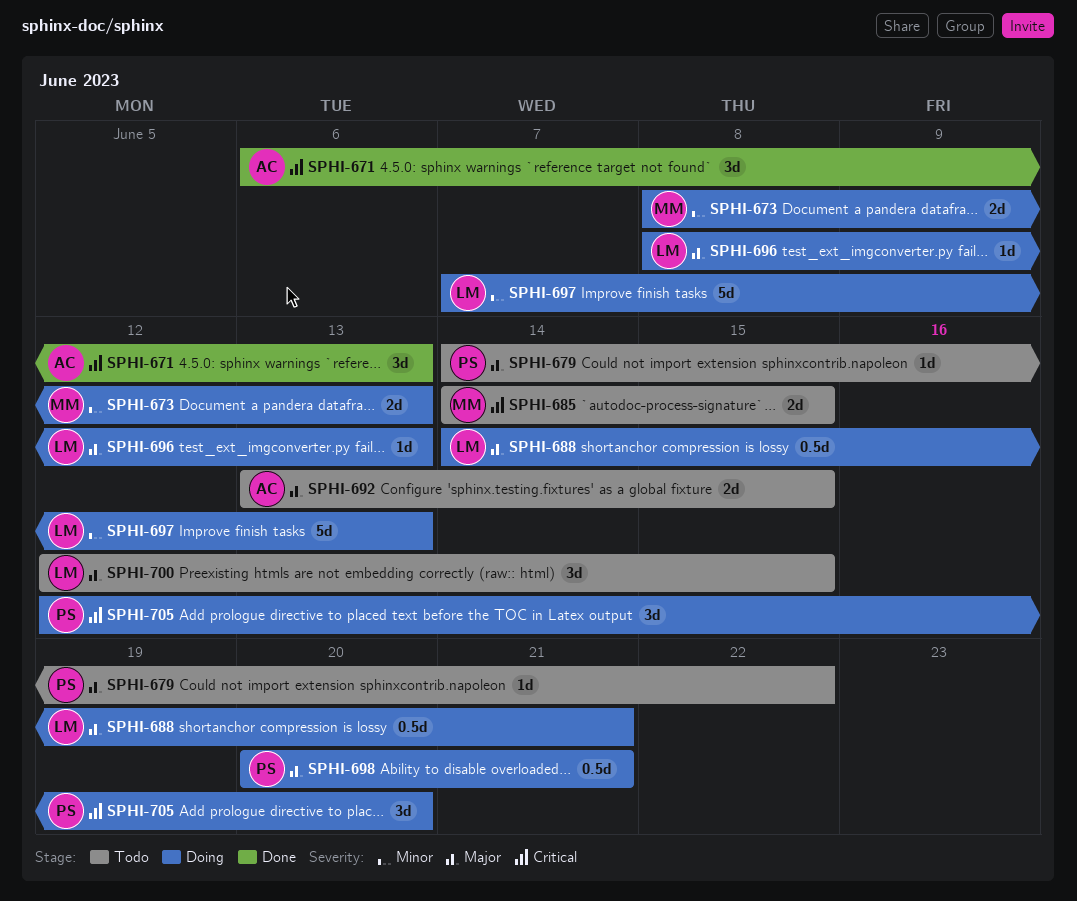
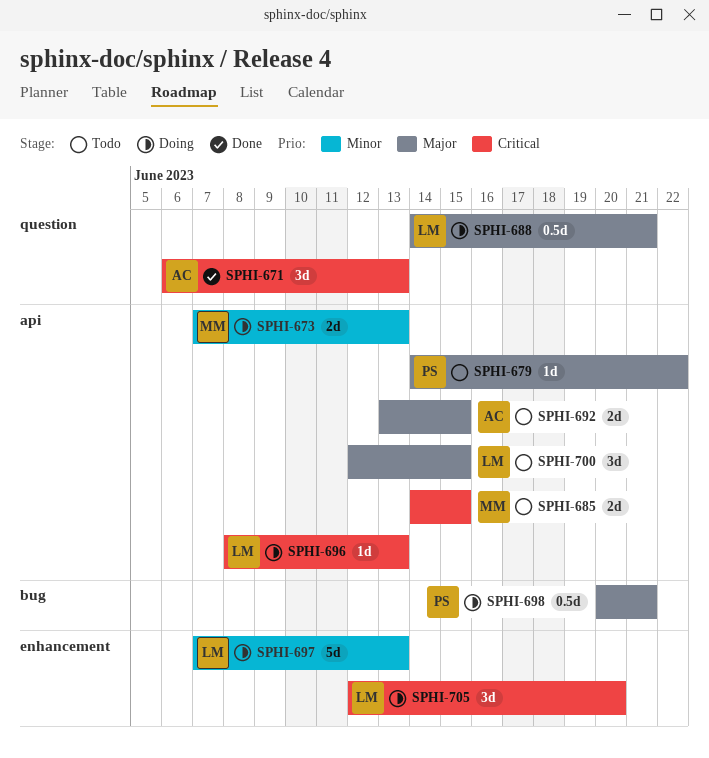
SPHI-673, start: Jun 8 -> Jun 7
SPHI-696, priority: Major -> Critical
SPHI-705, owner: PS -> LM

